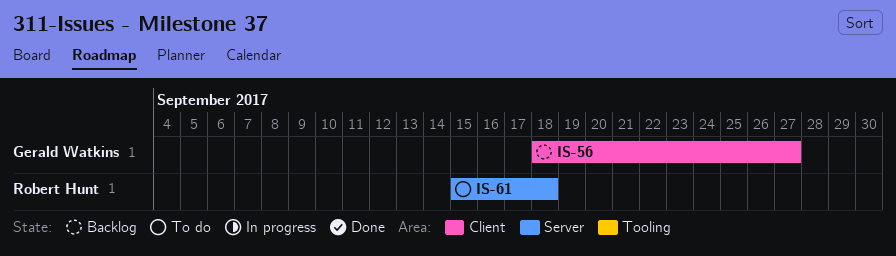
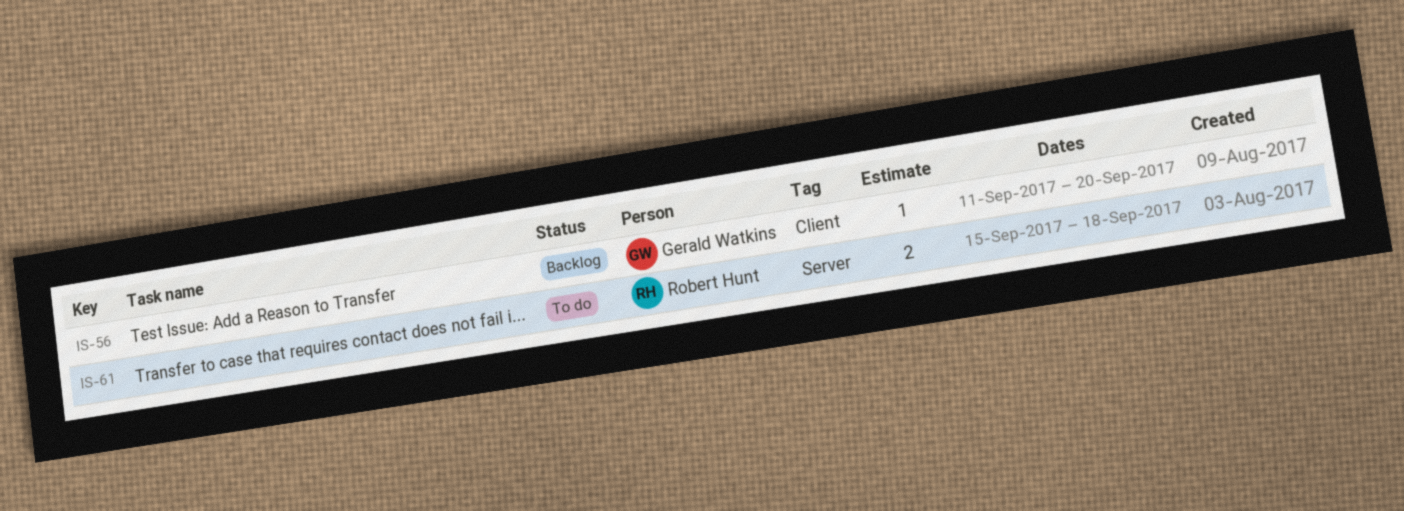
IS-56, start: Sep 18 -> Sep 11
IS-56, due: Sep 27 -> Sep 20

